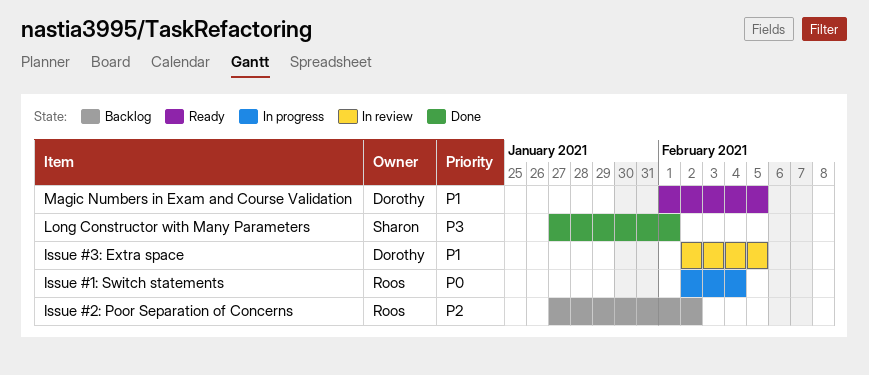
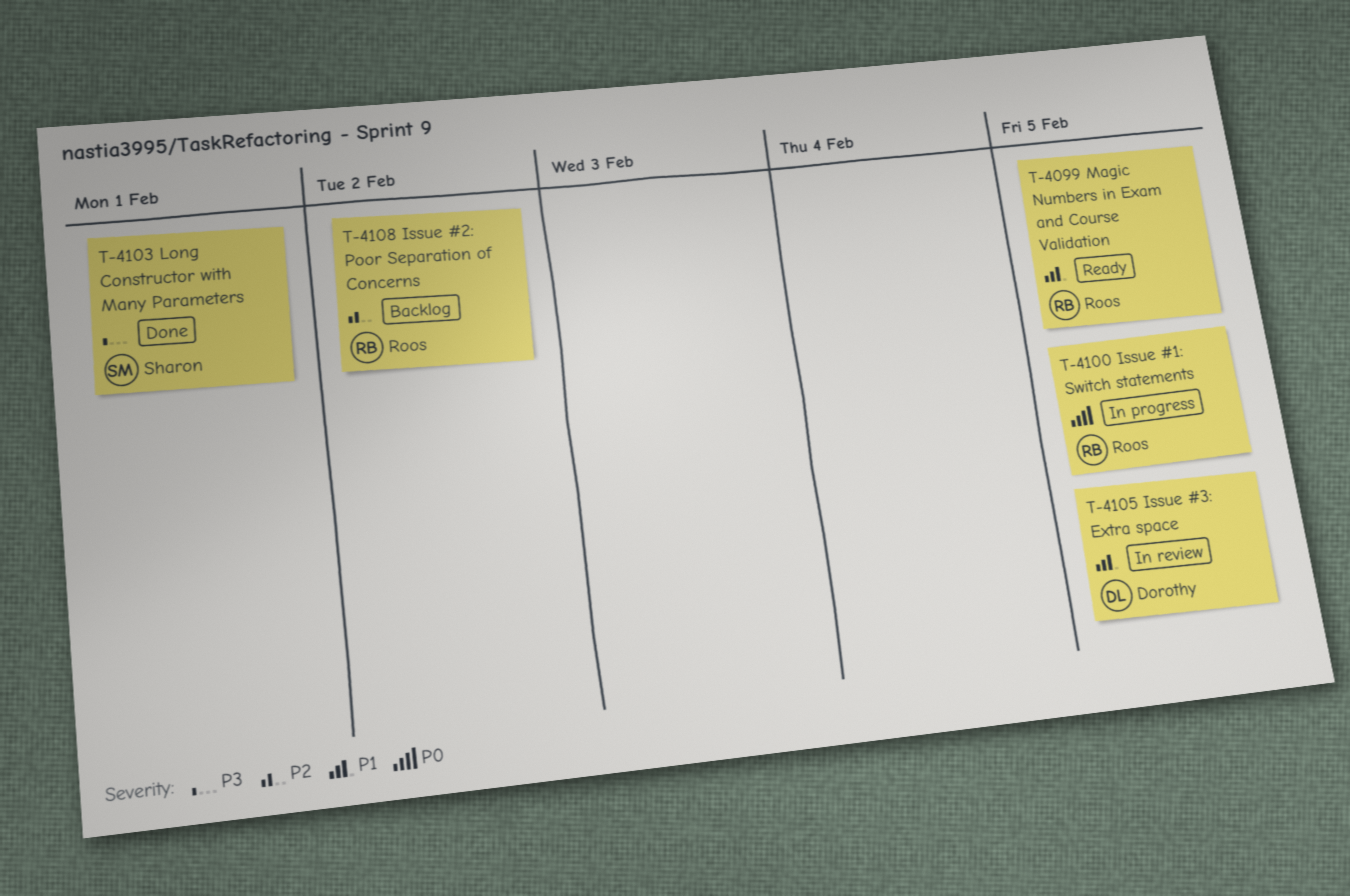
Issue #1: Switch statements, due: Feb 4 -> Feb 5
Magic Numbers in Exam and Course Validation, owner: Dorothy -> Roos

